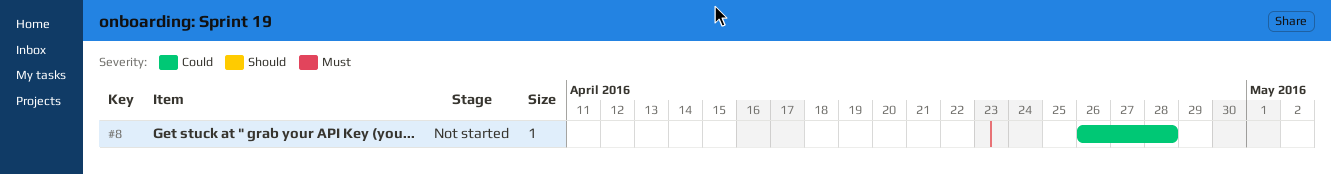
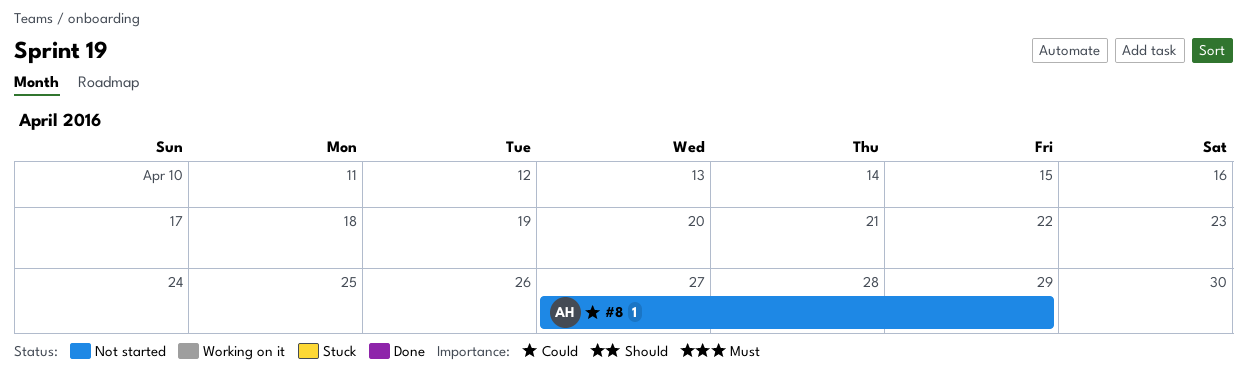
#8, start: Apr 26 -> Apr 27
#8, due: Apr 28 -> Apr 29

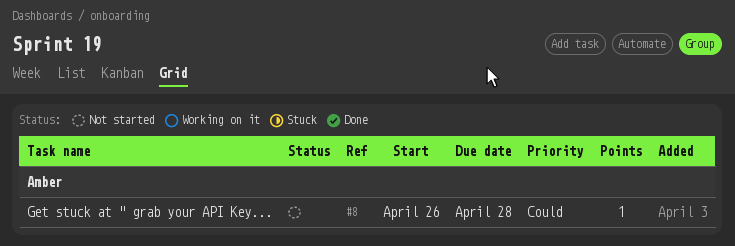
#8, start: Apr 27 -> Apr 26
#8, due: Apr 29 -> Apr 28

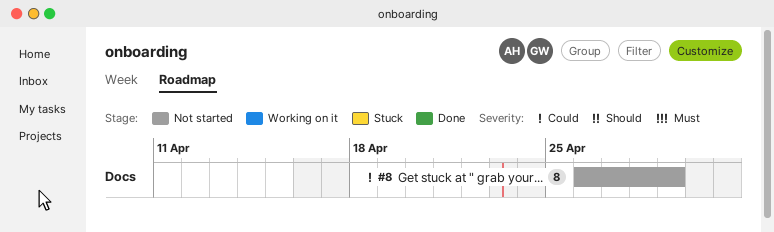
#8, estimate: 1 -> 8
#8, due: Apr 28 -> Apr 29

